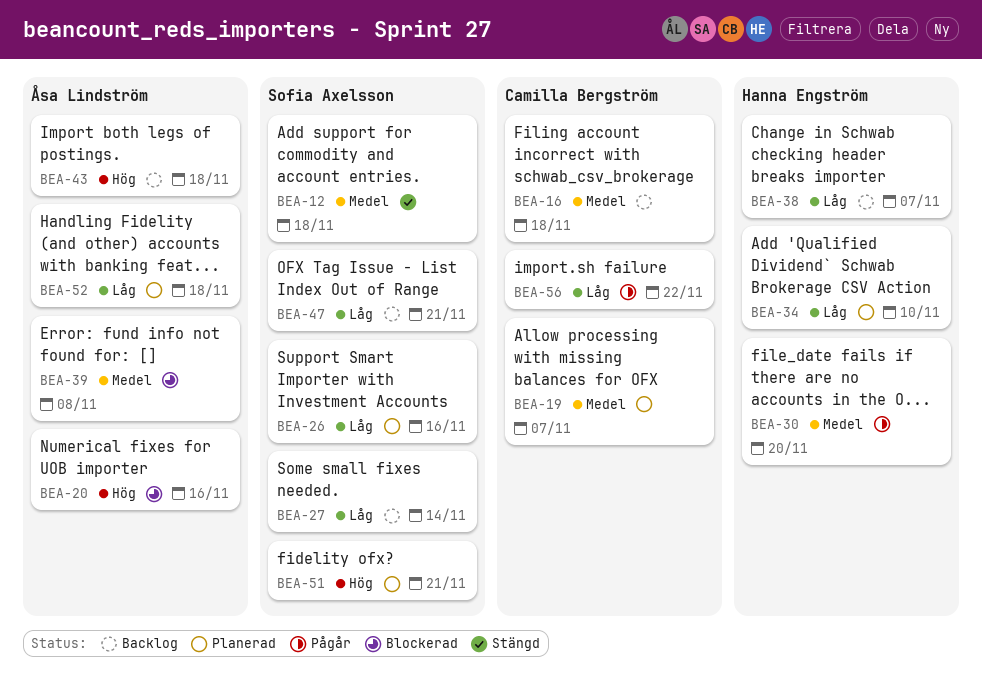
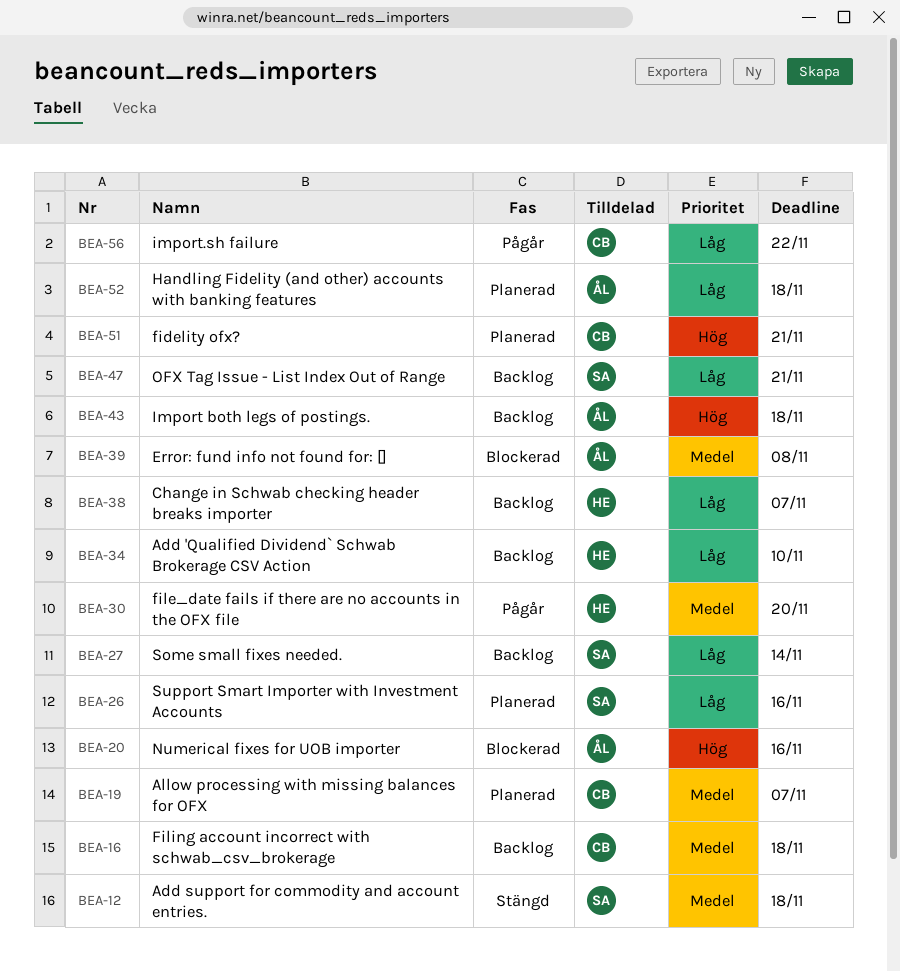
BEA-34, status: Planerad -> Backlog
BEA-51, owner: Sofia Axelsson -> Camilla Bergström

